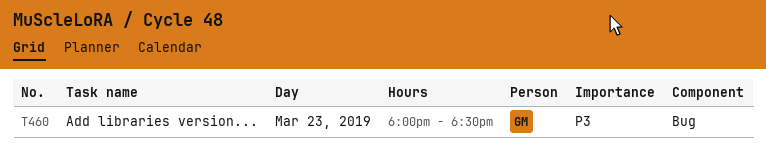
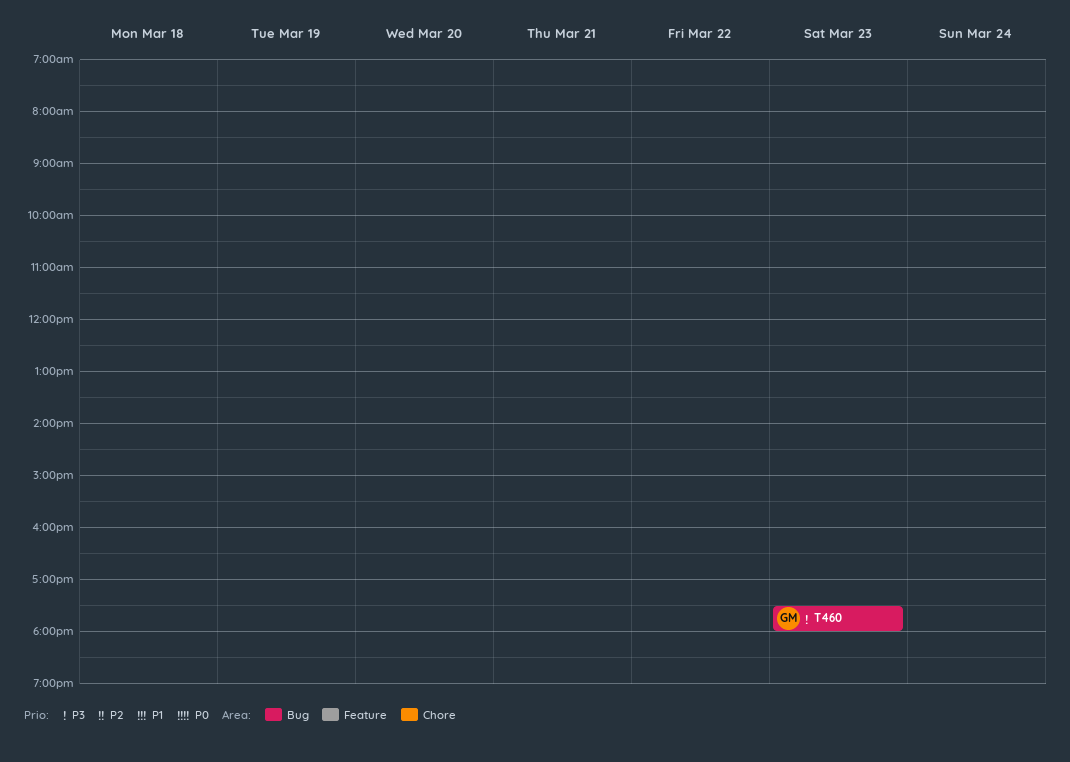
T460, begins: 18:00 -> 17:30
T460, ends: 18:30 -> 18:00

